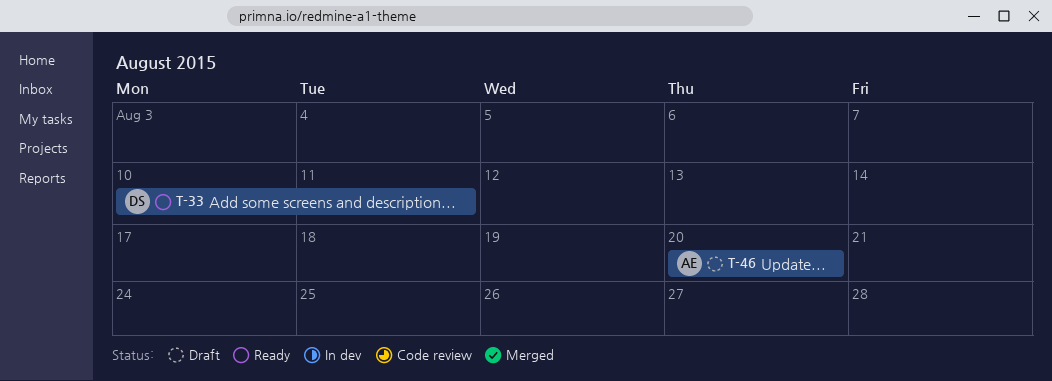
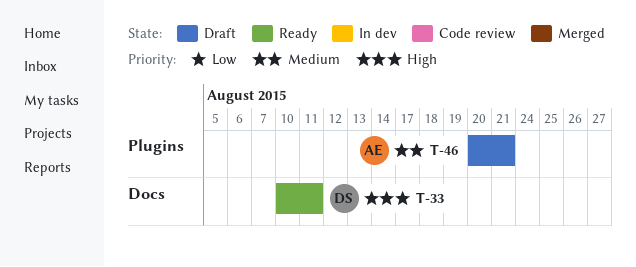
T-46, due: Aug 20 -> Aug 21

